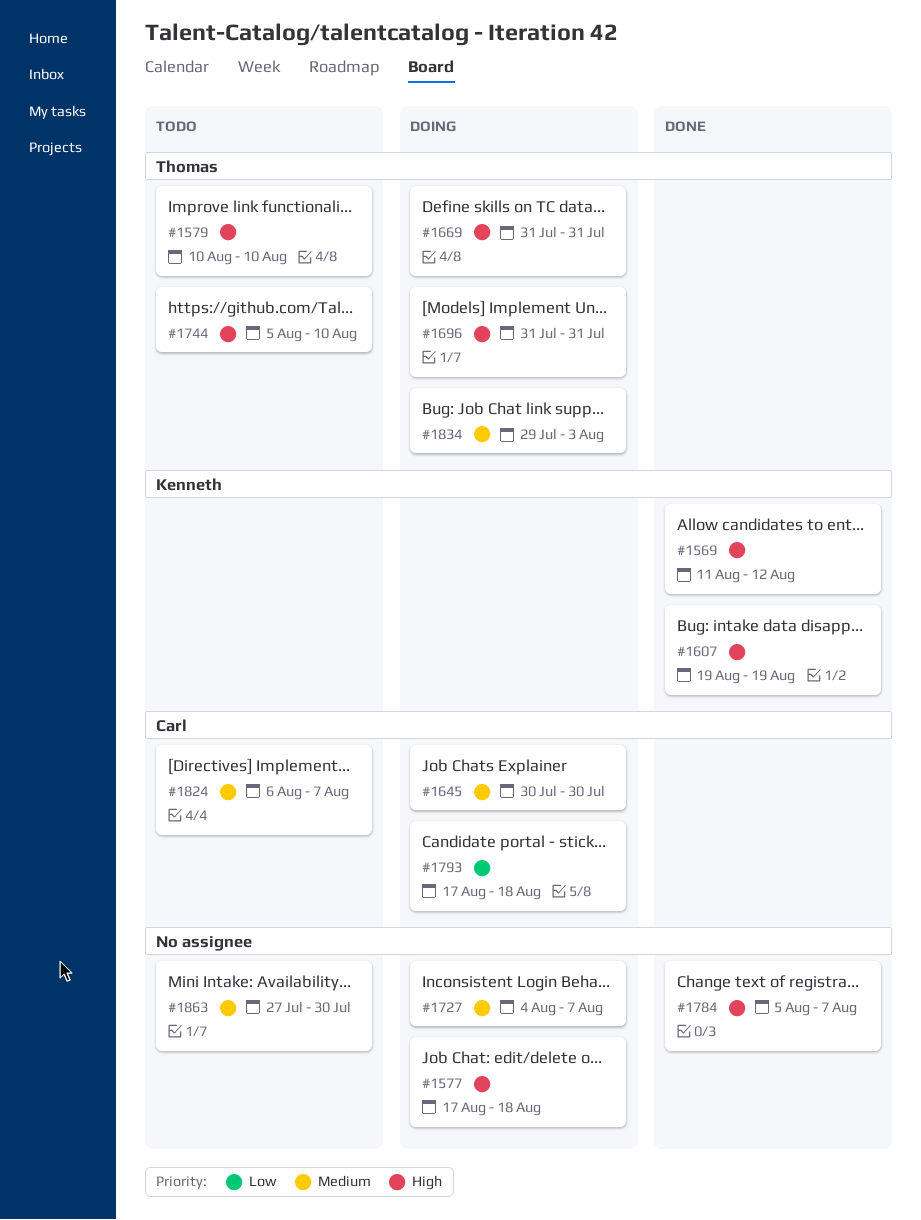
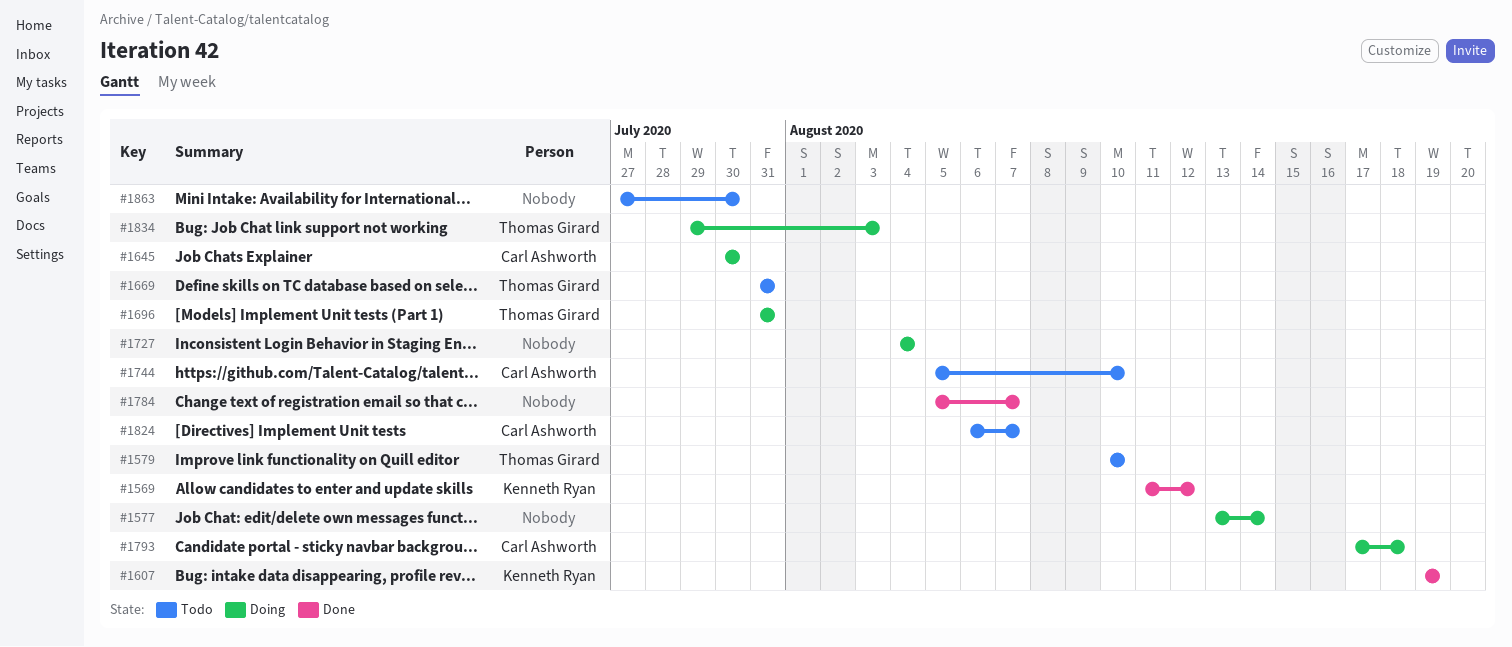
#1577, start: Aug 17 -> Aug 13
#1577, due: Aug 18 -> Aug 14
#1669, status: Doing -> Todo
#1727, due: Aug 7 -> Aug 4
#1744, owner: Thomas Girard -> Carl Ashworth

